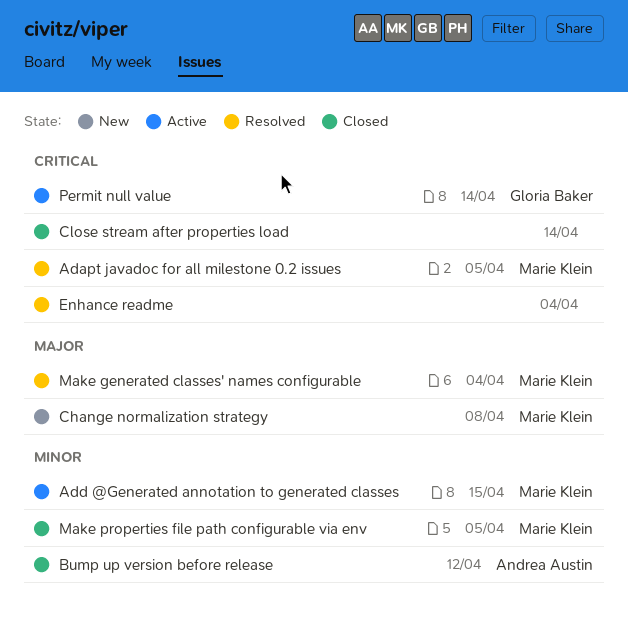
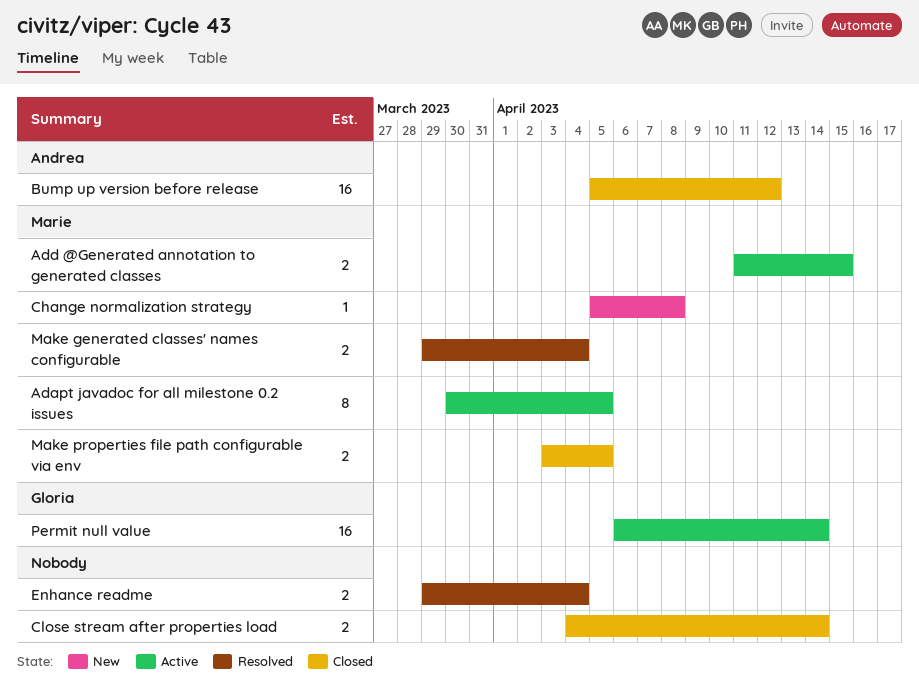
Adapt javadoc for all milestone 0.2 issues, status: Resolved -> Active

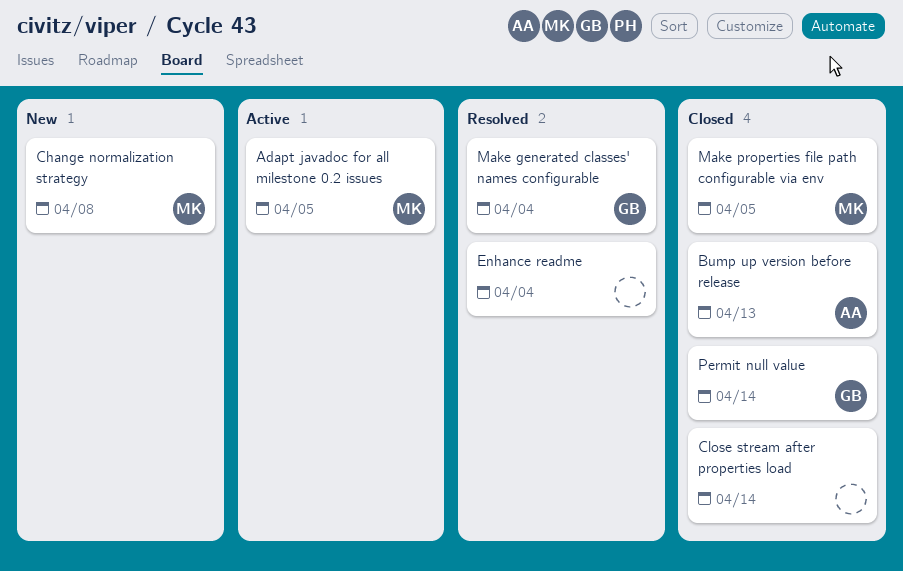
Add @Generated annotation to generated classes: present -> none
Bump up version before release, due: Apr 12 -> Apr 13
Make generated classes' names configurable, owner: Marie -> Gloria
Permit null value, status: Active -> Closed

